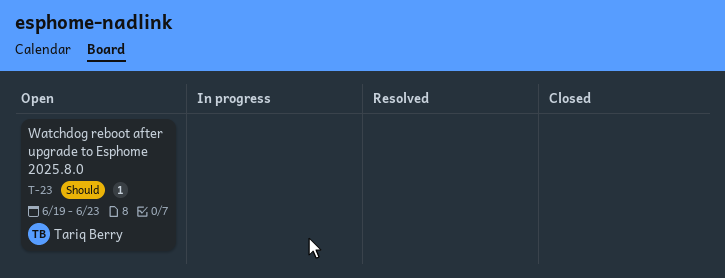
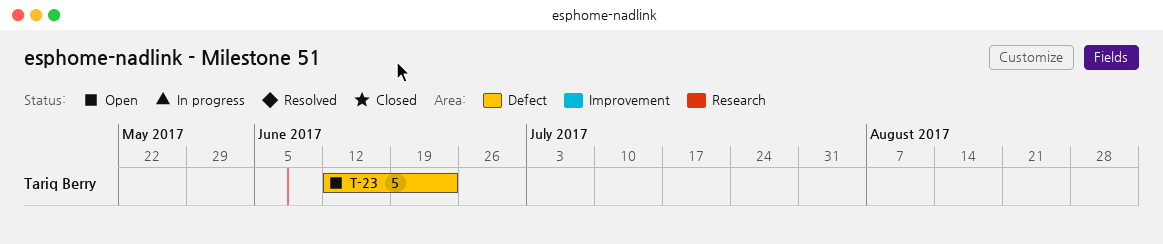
T-23, estimate: 1 -> 5
T-23, start: Jun 19 -> Jun 12

